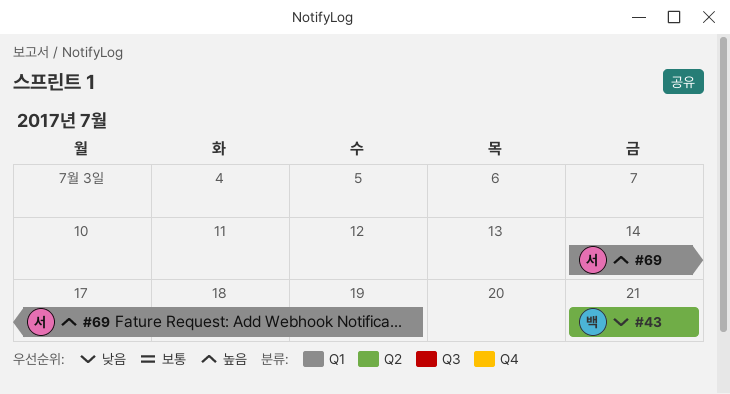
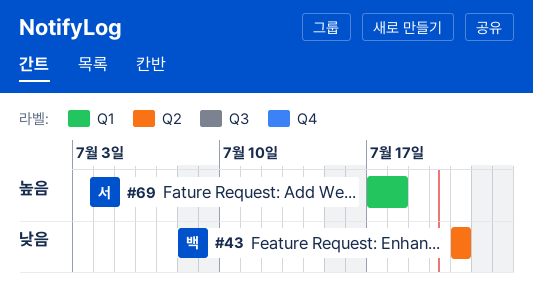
#69, start: Jul 14 -> Jul 17
#69, due: Jul 19 -> Jul 18

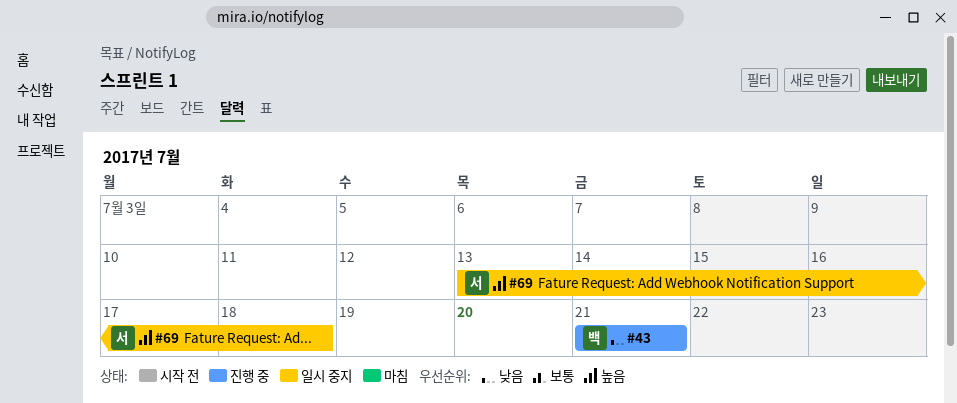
#69, start: Jul 17 -> Jul 13

